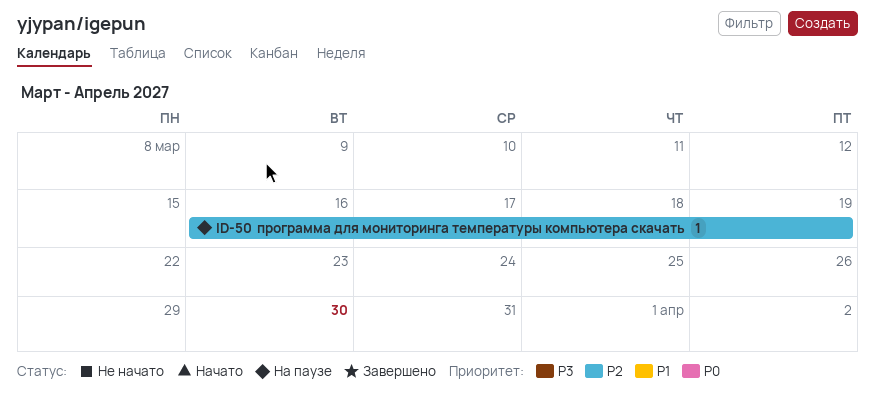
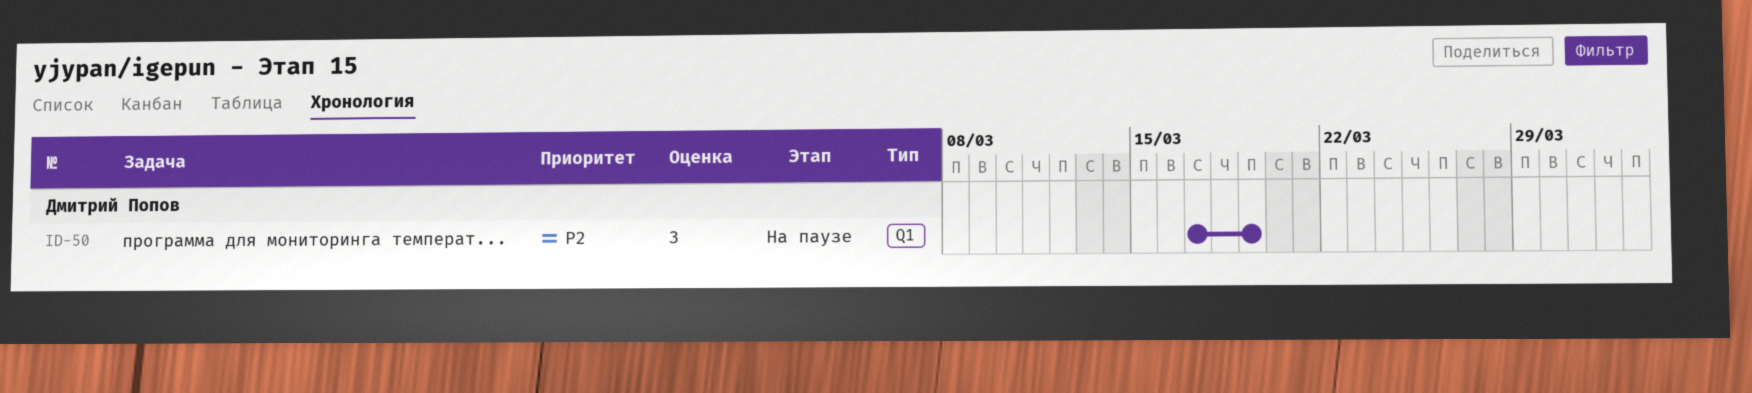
ID-50, estimate: 1 -> 3
ID-50, start: Mar 16 -> Mar 17

